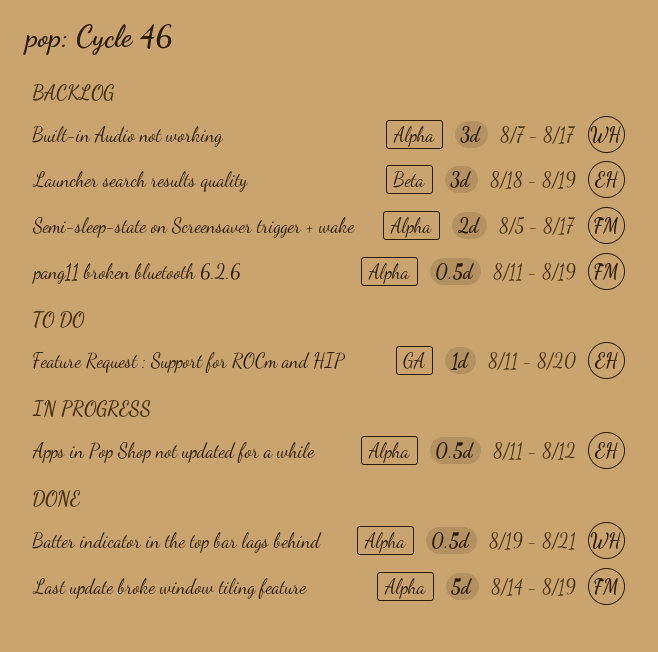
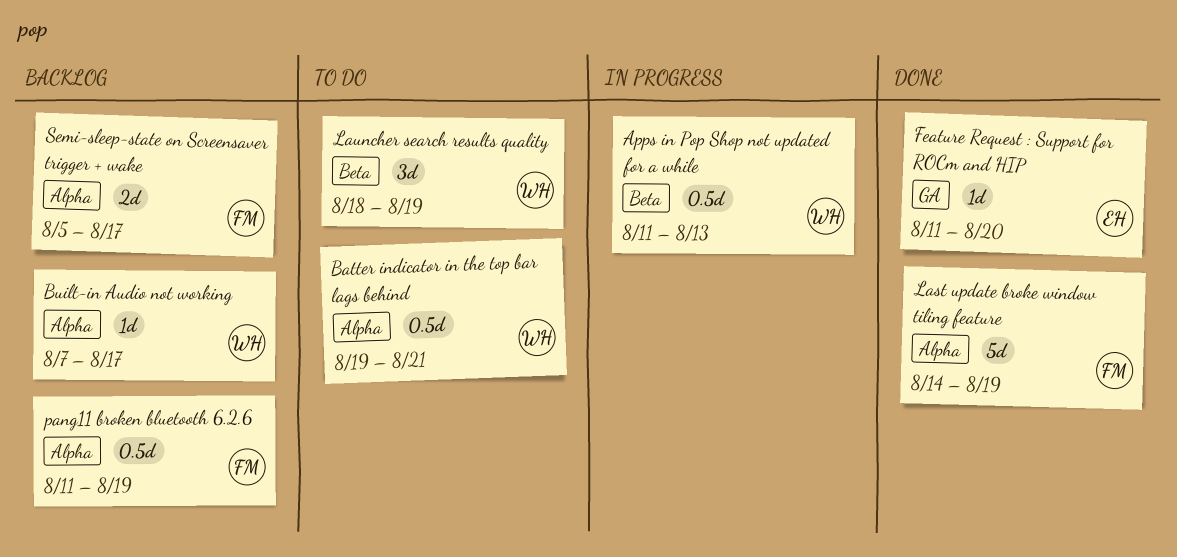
Apps in Pop Shop not updated for a while, owner: EH -> WH
Apps in Pop Shop not updated for a while, label: Alpha -> Beta
Apps in Pop Shop not updated for a while, due: Aug 12 -> Aug 13
Batter indicator in the top bar lags behind, status: Done -> To do
Built-in Audio not working, estimate: 3d -> 1d
Feature Request : Support for ROCm and HIP, status: To do -> Done
Launcher search results quality, status: Backlog -> To do
Launcher search results quality, owner: EH -> WH

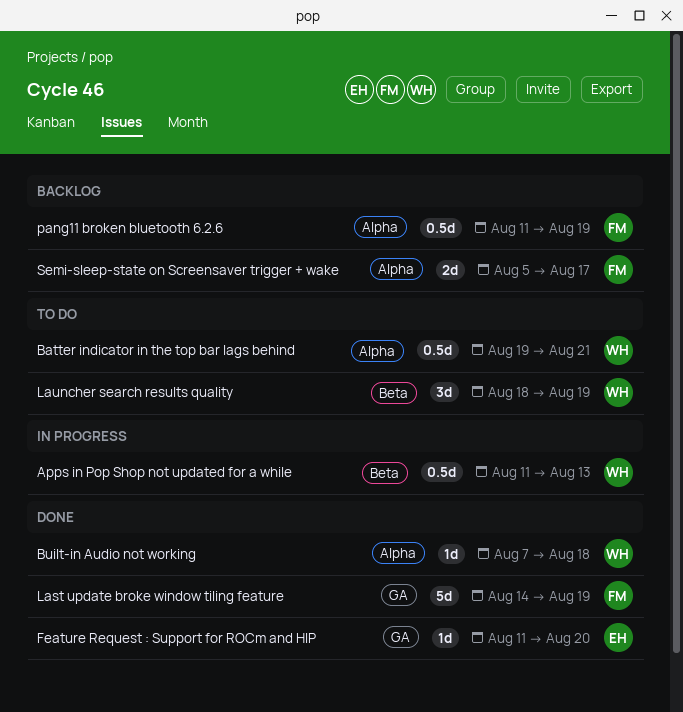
Built-in Audio not working, status: Backlog -> Done
Built-in Audio not working, due: Aug 17 -> Aug 18
Last update broke window tiling feature, label: Alpha -> GA

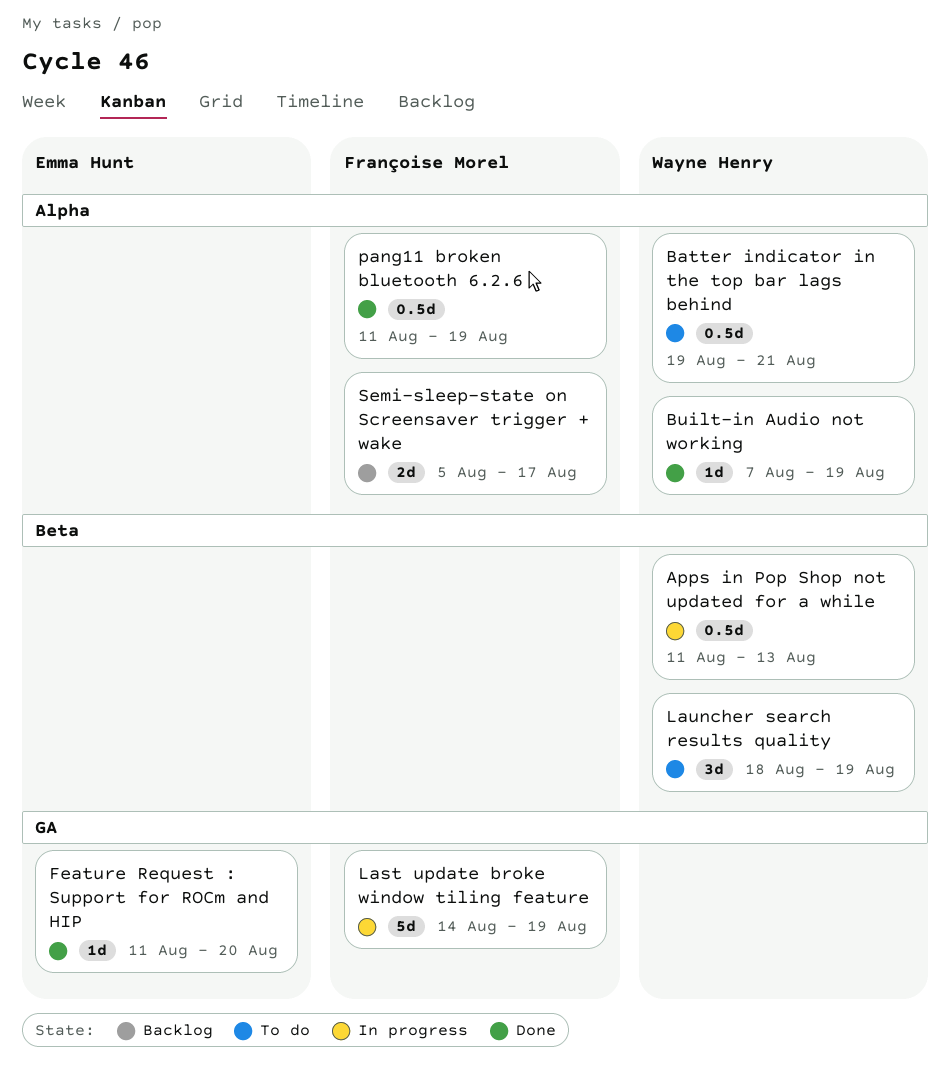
Built-in Audio not working, due: Aug 18 -> Aug 19
Last update broke window tiling feature, status: Done -> In progress
pang11 broken bluetooth 6.2.6, status: Backlog -> Done

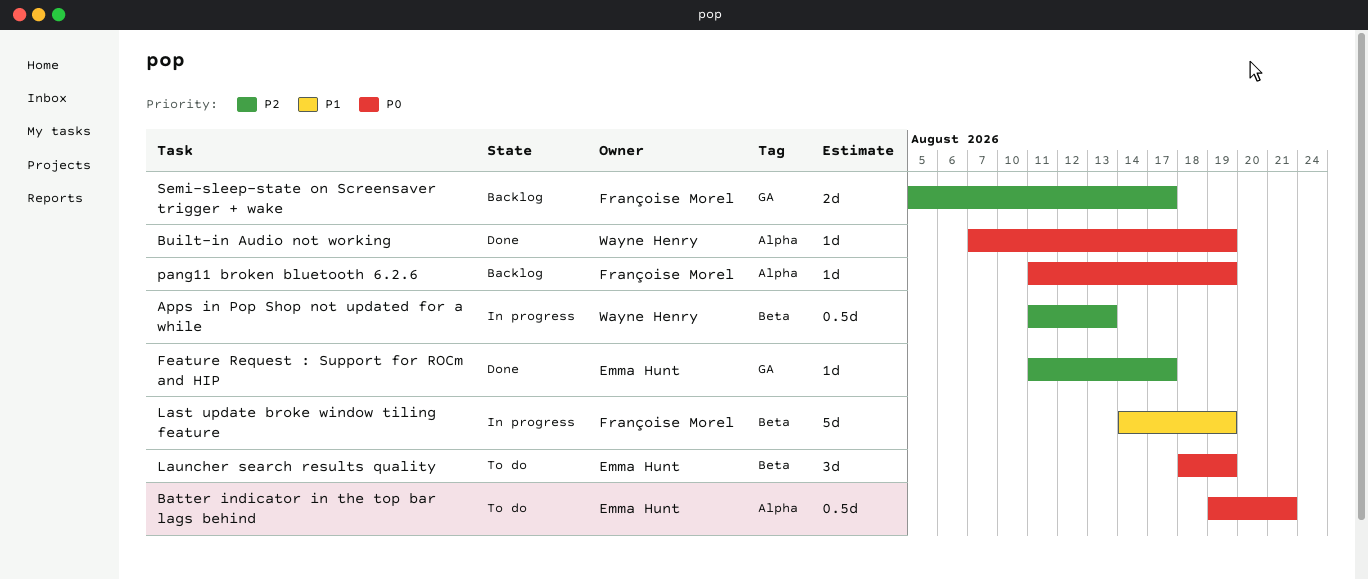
Batter indicator in the top bar lags behind, owner: Wayne Henry -> Emma Hunt
Feature Request : Support for ROCm and HIP, due: Aug 20 -> Aug 17
Last update broke window tiling feature, label: GA -> Beta
Launcher search results quality, owner: Wayne Henry -> Emma Hunt
pang11 broken bluetooth 6.2.6, status: Done -> Backlog
pang11 broken bluetooth 6.2.6, estimate: 0.5d -> 1d
Semi-sleep-state on Screensaver trigger + wake, label: Alpha -> GA

